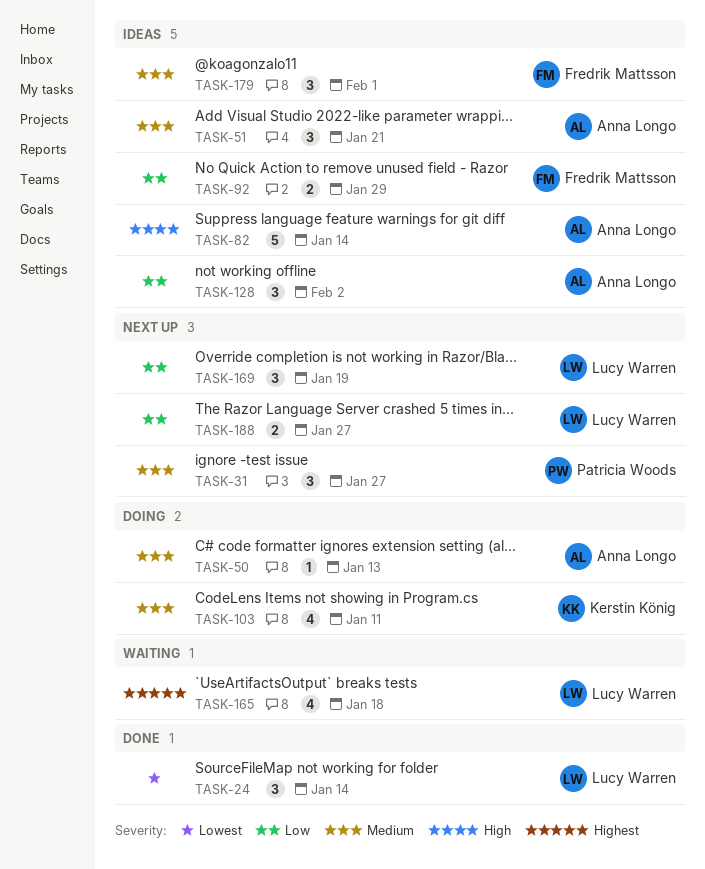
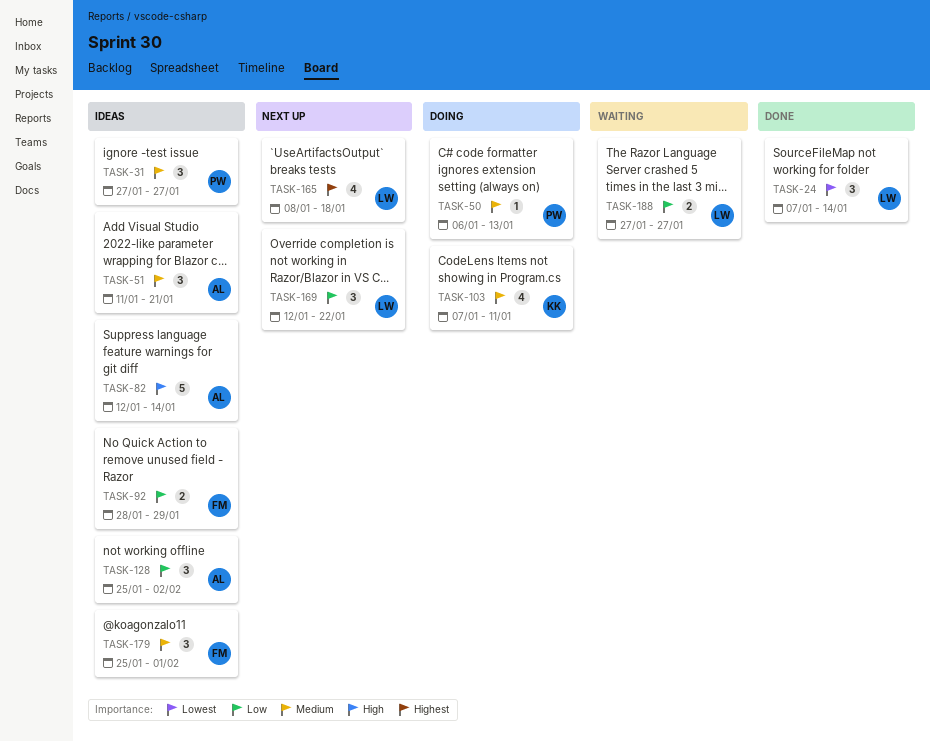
TASK-31, status: Next up -> Ideas
TASK-50, owner: Anna Longo -> Patricia Woods
TASK-165, status: Waiting -> Next up
TASK-169, due: Jan 19 -> Jan 22
TASK-188, status: Next up -> Waiting

